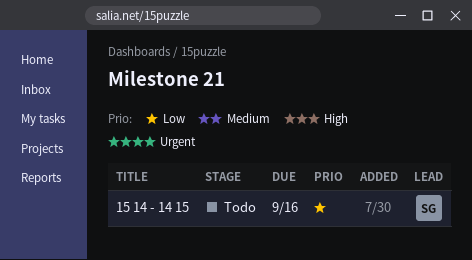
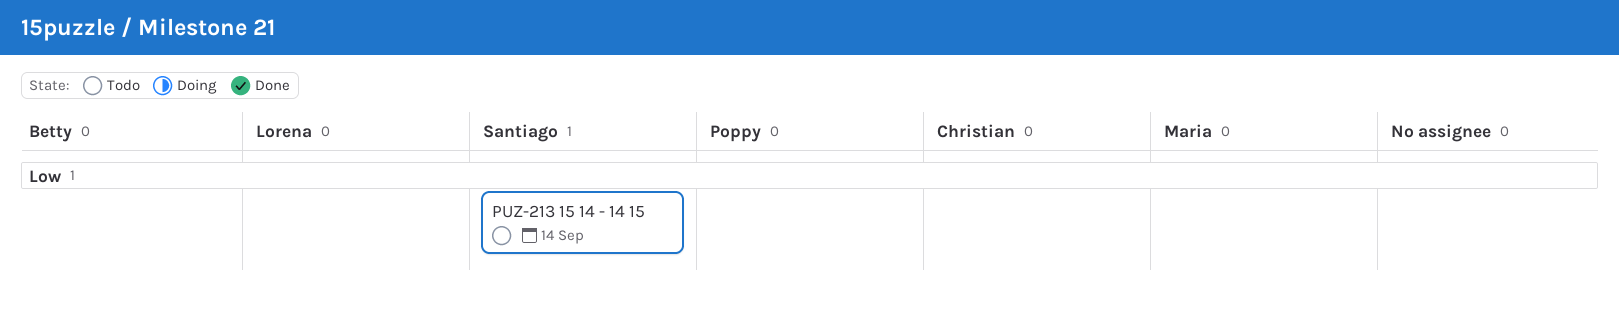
15 14 - 14 15, due: Sep 16 -> Sep 14

